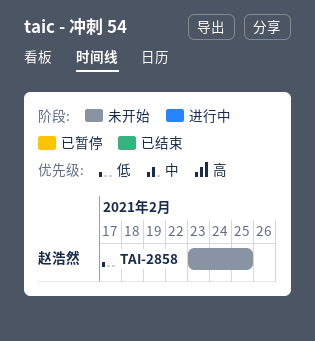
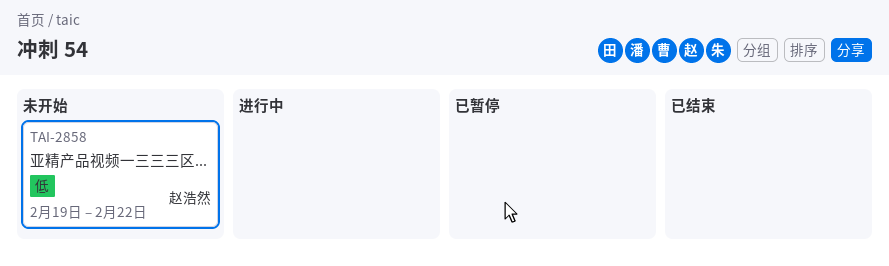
TAI-2858, start: Feb 23 -> Feb 19
TAI-2858, due: Feb 25 -> Feb 22

